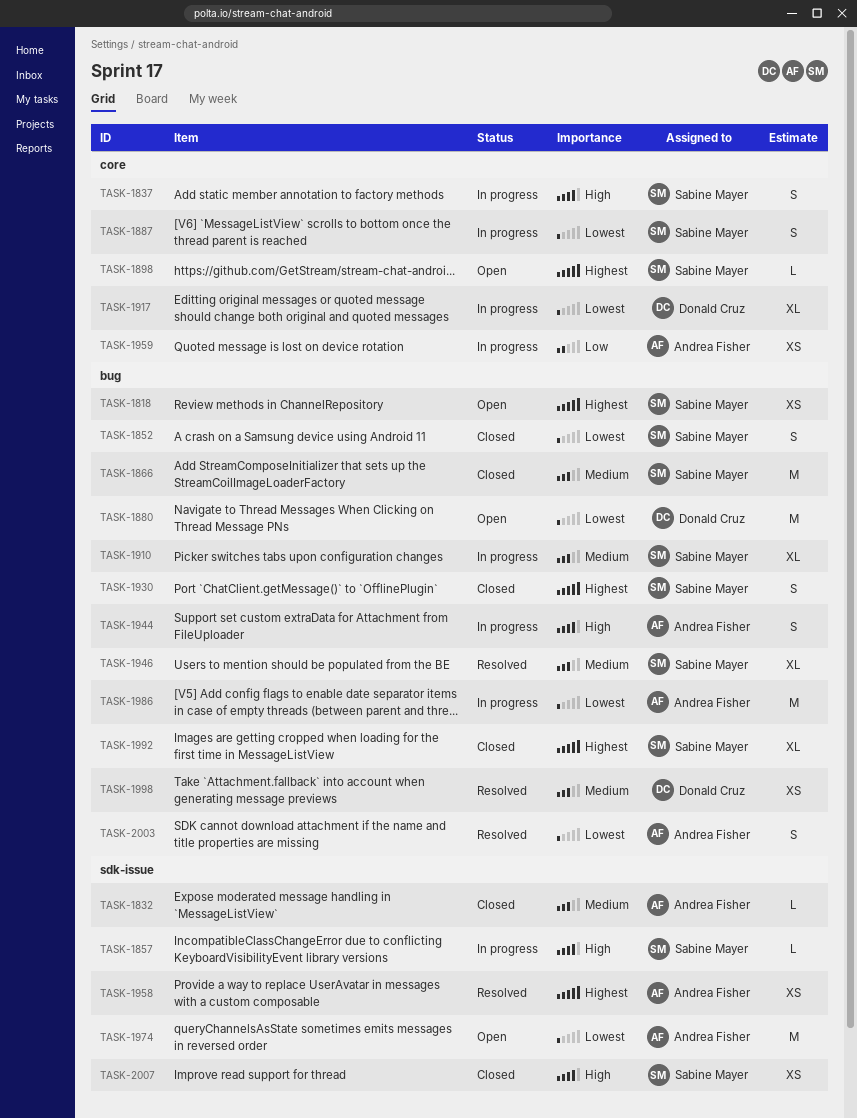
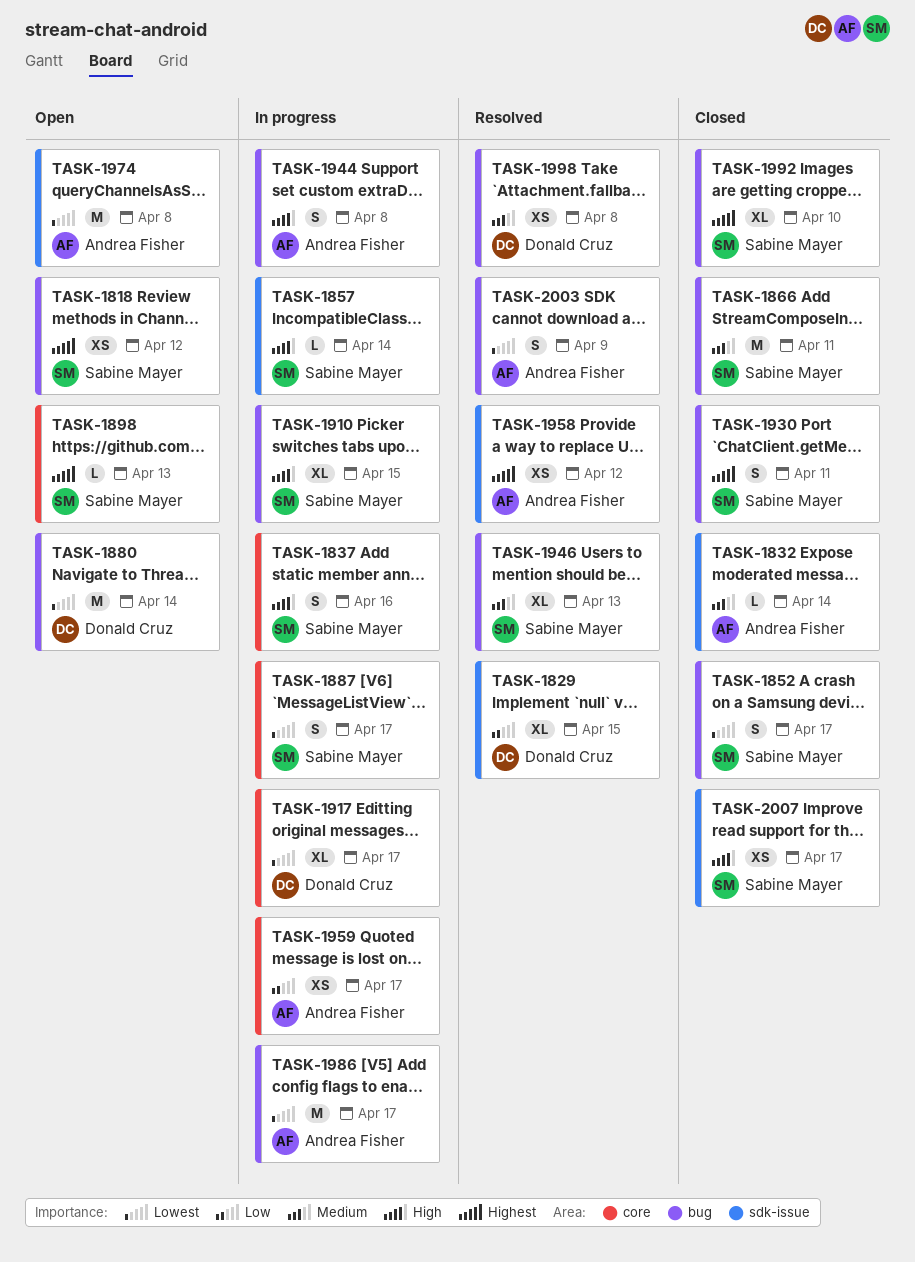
TASK-1829: none -> present
TASK-1910, priority: Medium -> High

